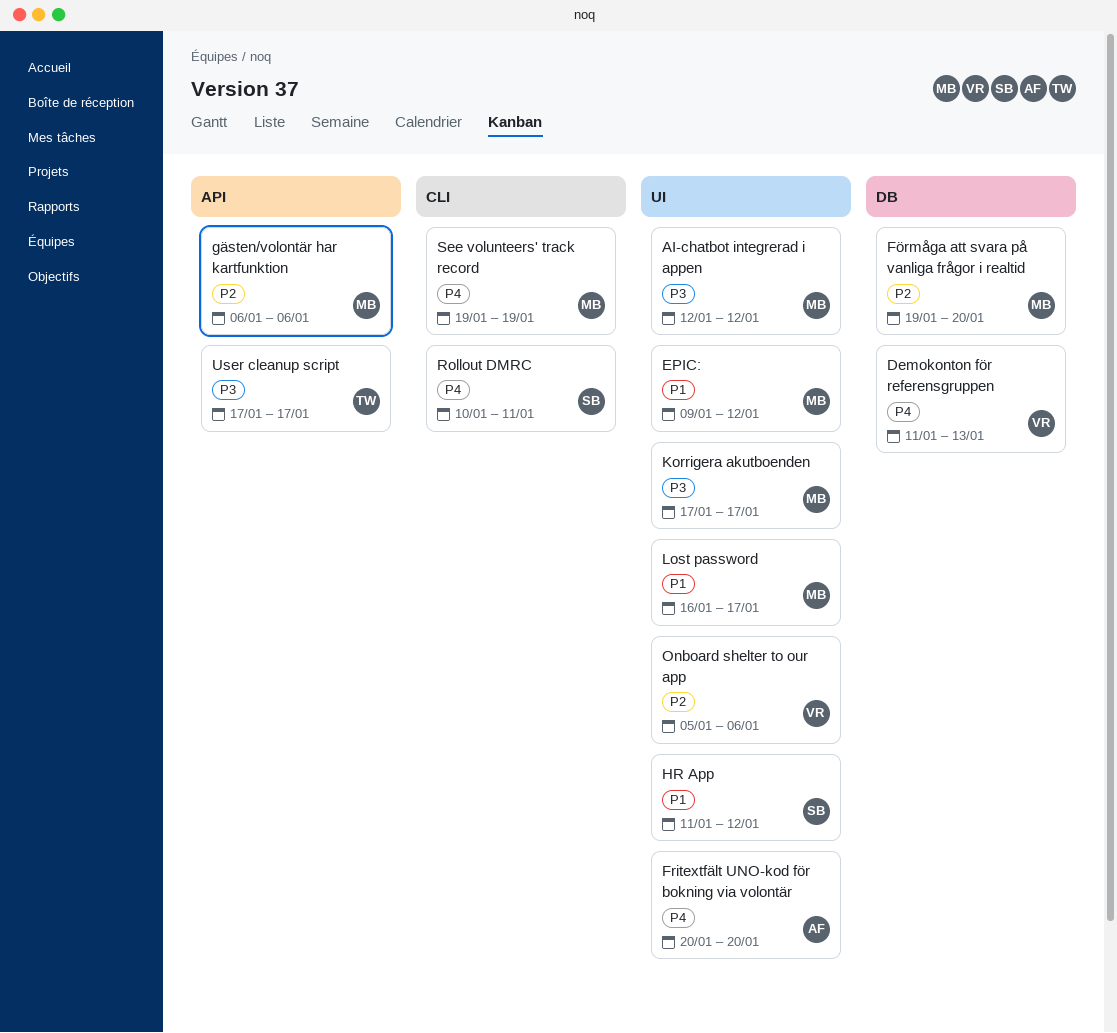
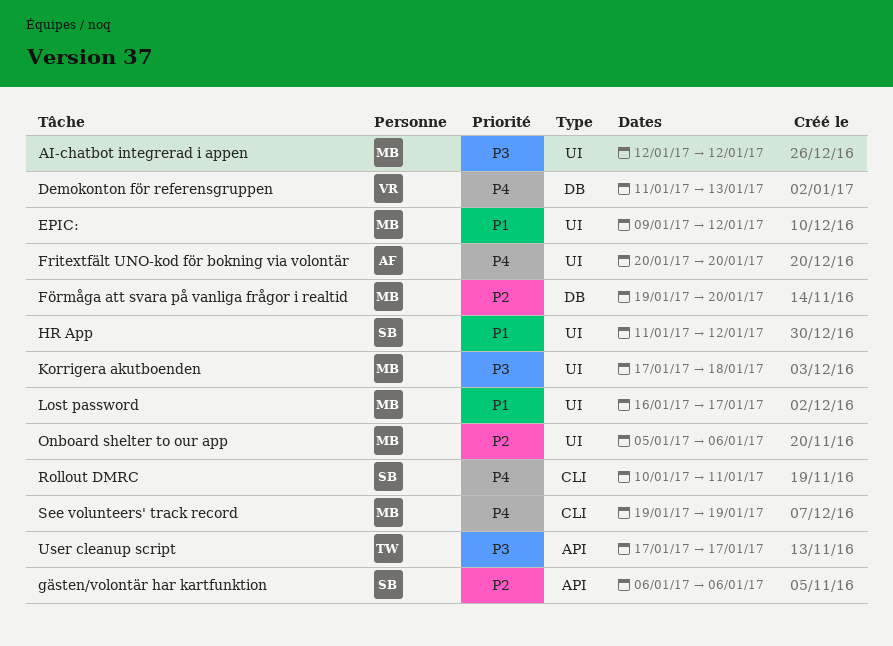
gästen/volontär har kartfunktion, owner: MB -> SB
Korrigera akutboenden, due: Jan 17 -> Jan 18
Onboard shelter to our app, owner: VR -> MB

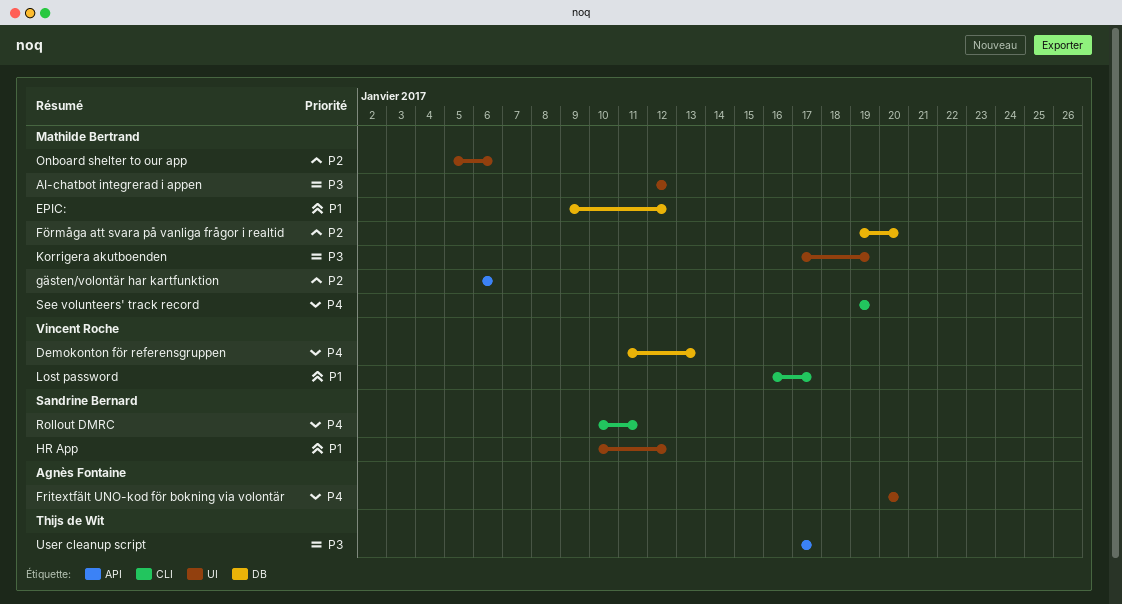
EPIC:, label: UI -> DB
gästen/volontär har kartfunktion, owner: Sandrine Bernard -> Mathilde Bertrand
HR App, start: Jan 11 -> Jan 10
Korrigera akutboenden, due: Jan 18 -> Jan 19
Lost password, owner: Mathilde Bertrand -> Vincent Roche
Lost password, label: UI -> CLI

